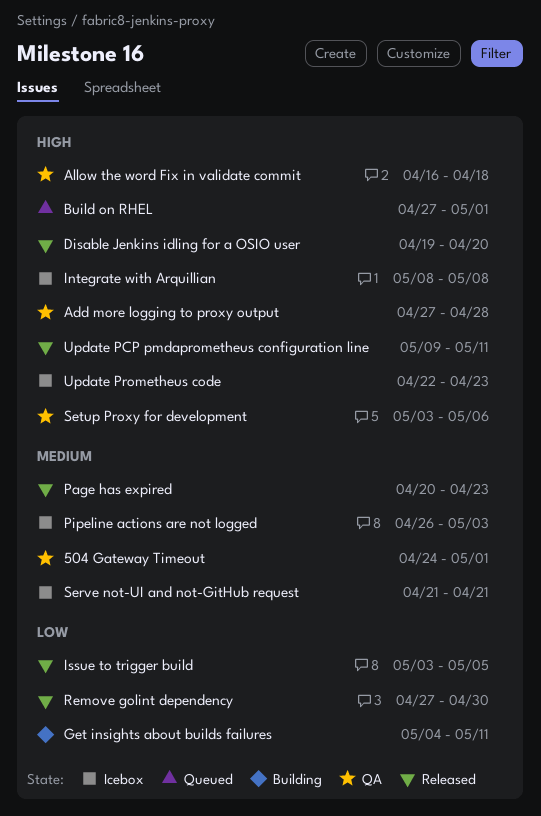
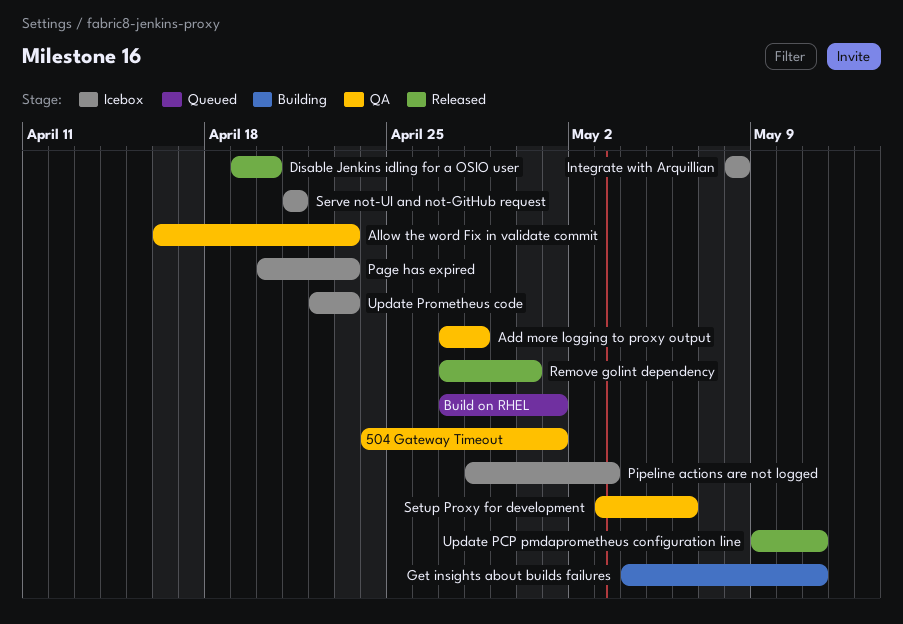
Allow the word Fix in validate commit, due: Apr 18 -> Apr 23
Issue to trigger build: present -> none
Page has expired, status: Released -> Icebox
Pipeline actions are not logged, start: Apr 26 -> Apr 28

